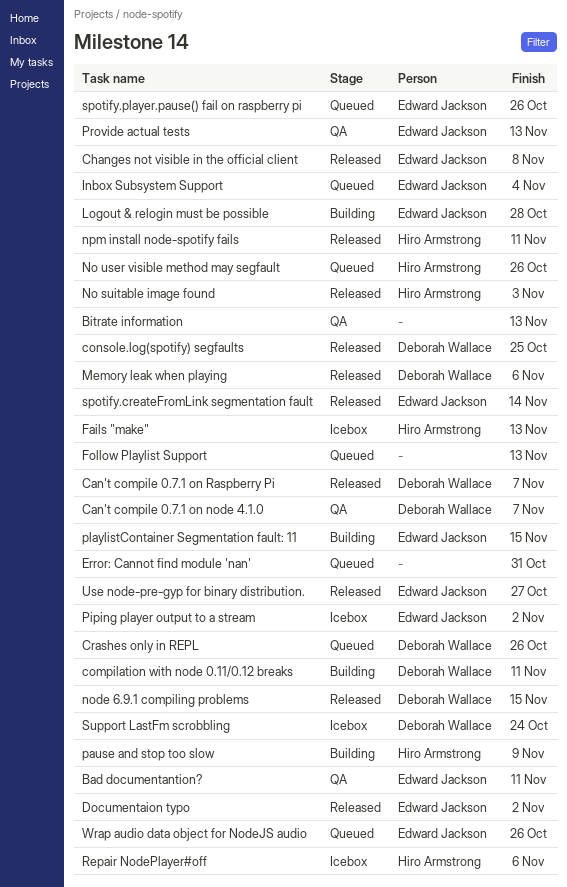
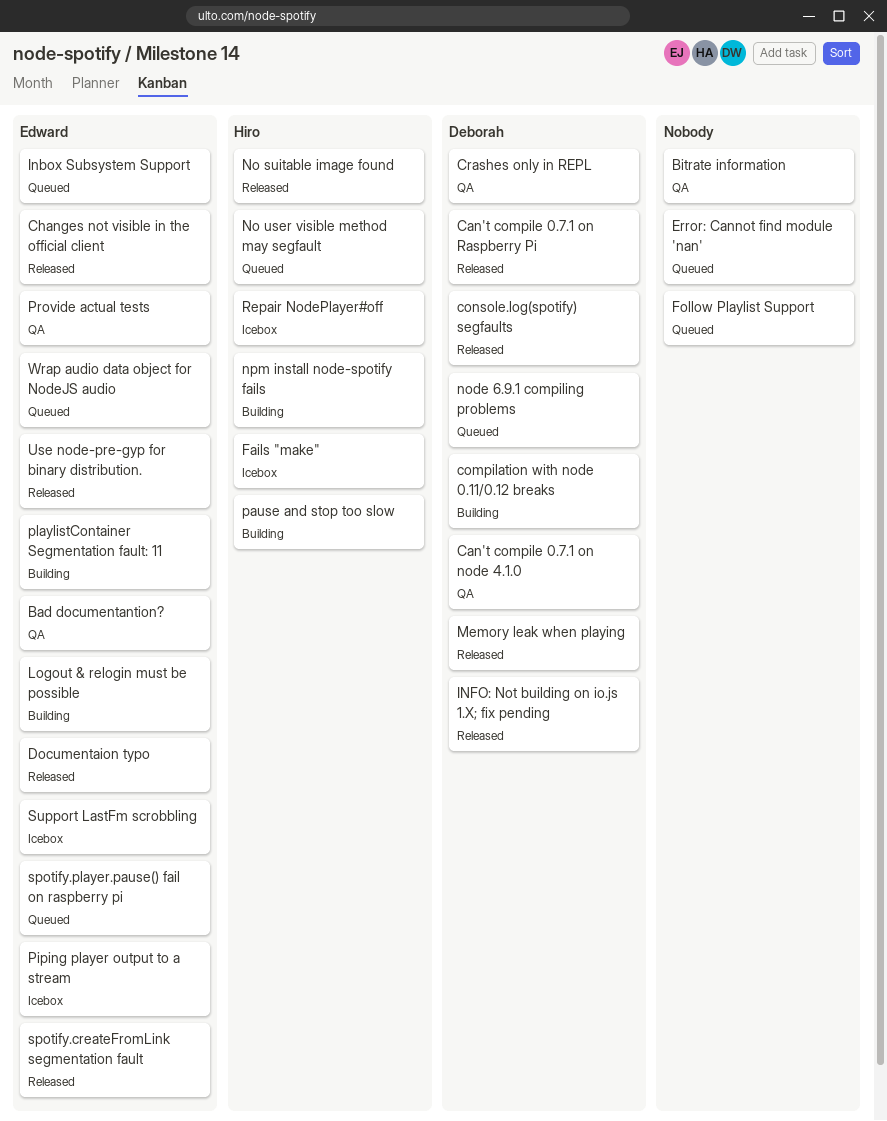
Crashes only in REPL, status: Queued -> QA
INFO: Not building on io.js 1.X; fix pending: none -> present
node 6.9.1 compiling problems, status: Released -> Queued
npm install node-spotify fails, status: Released -> Building
Support LastFm scrobbling, owner: Deborah Wallace -> Edward Jackson

